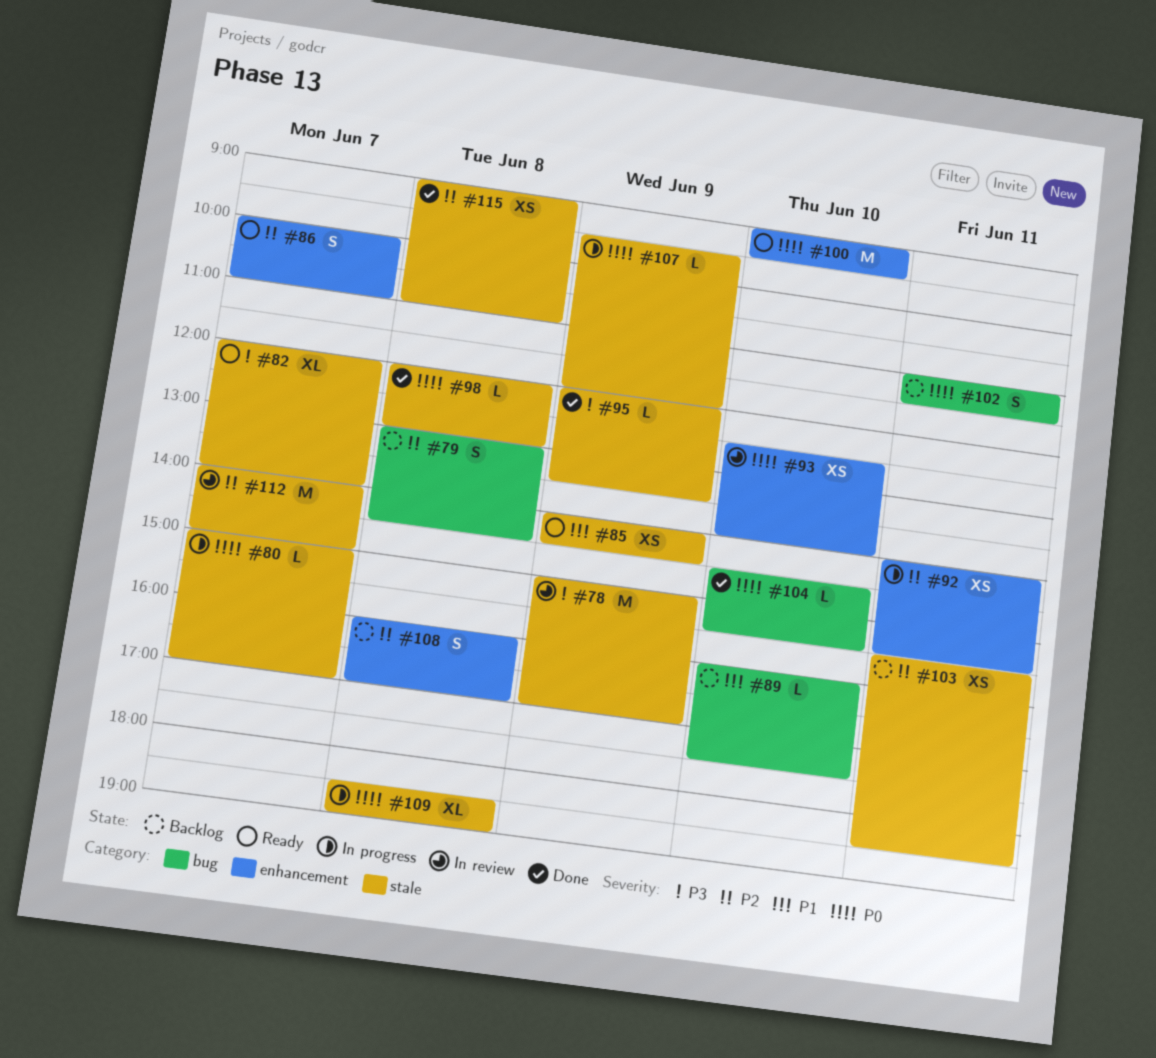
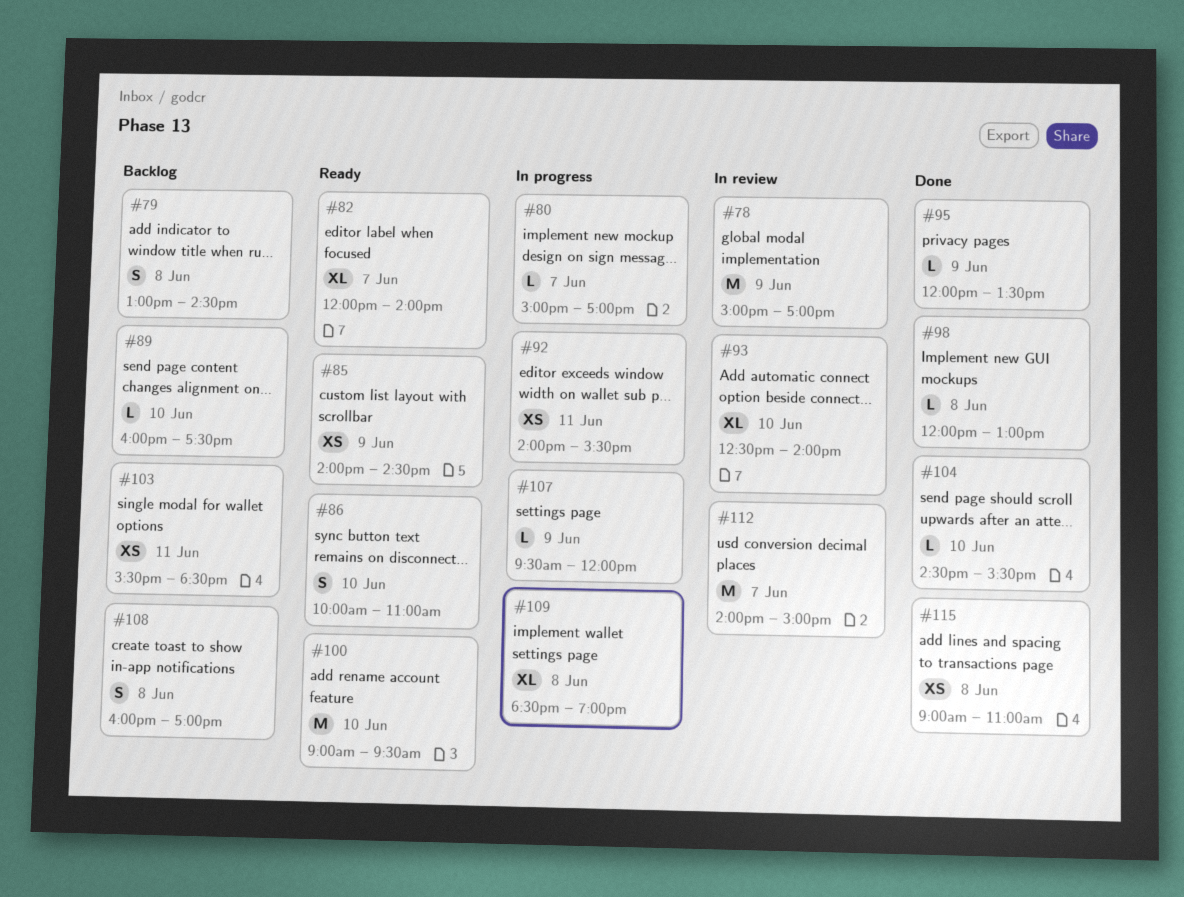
#86, day: Jun 7 -> Jun 10
#93, estimate: XS -> XL
#102: present -> none

